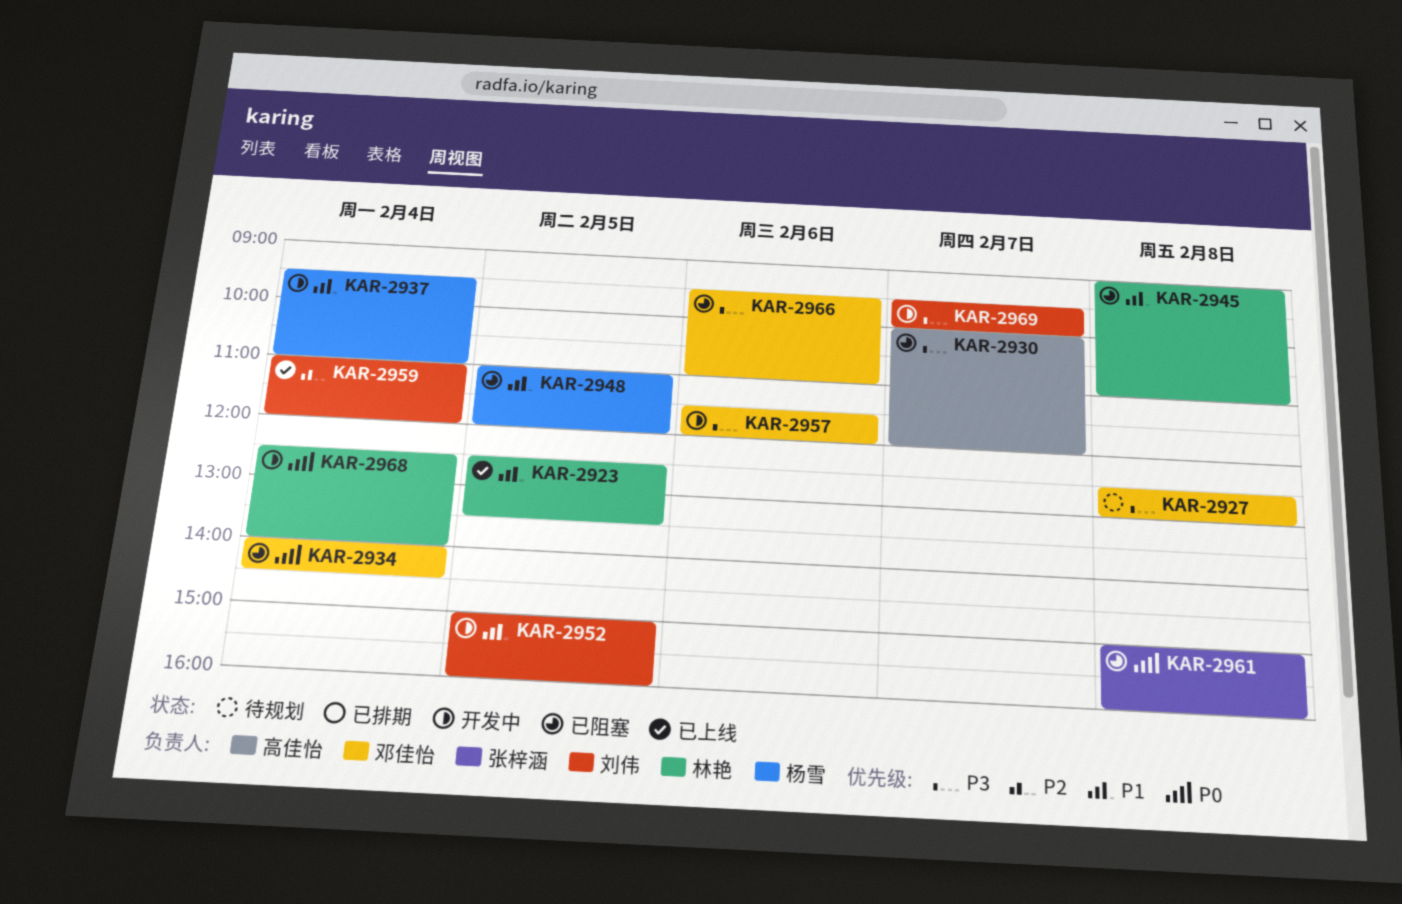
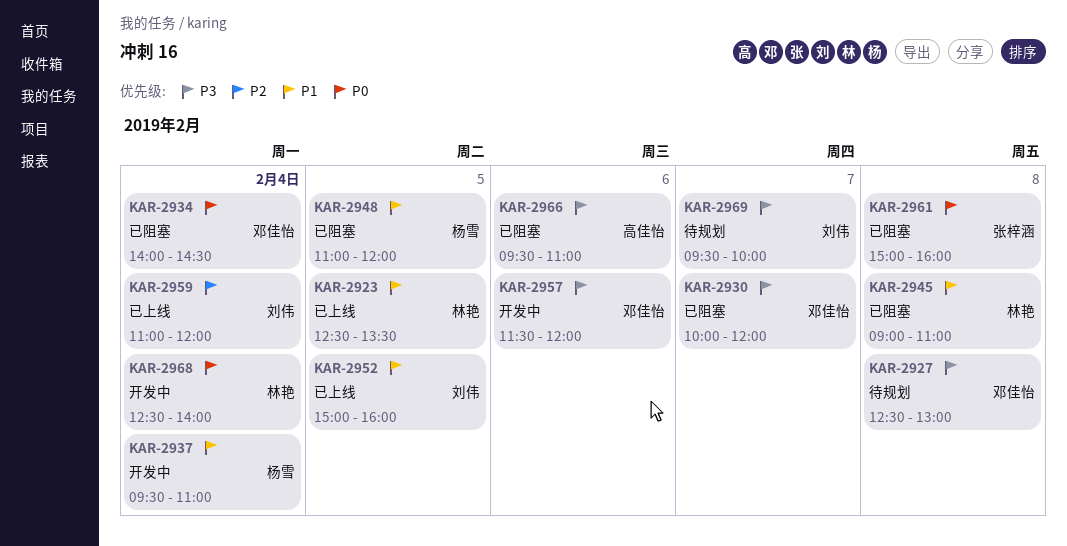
KAR-2930, owner: 高佳怡 -> 邓佳怡
KAR-2952, status: 开发中 -> 已上线
KAR-2966, owner: 邓佳怡 -> 高佳怡
KAR-2969, status: 开发中 -> 待规划

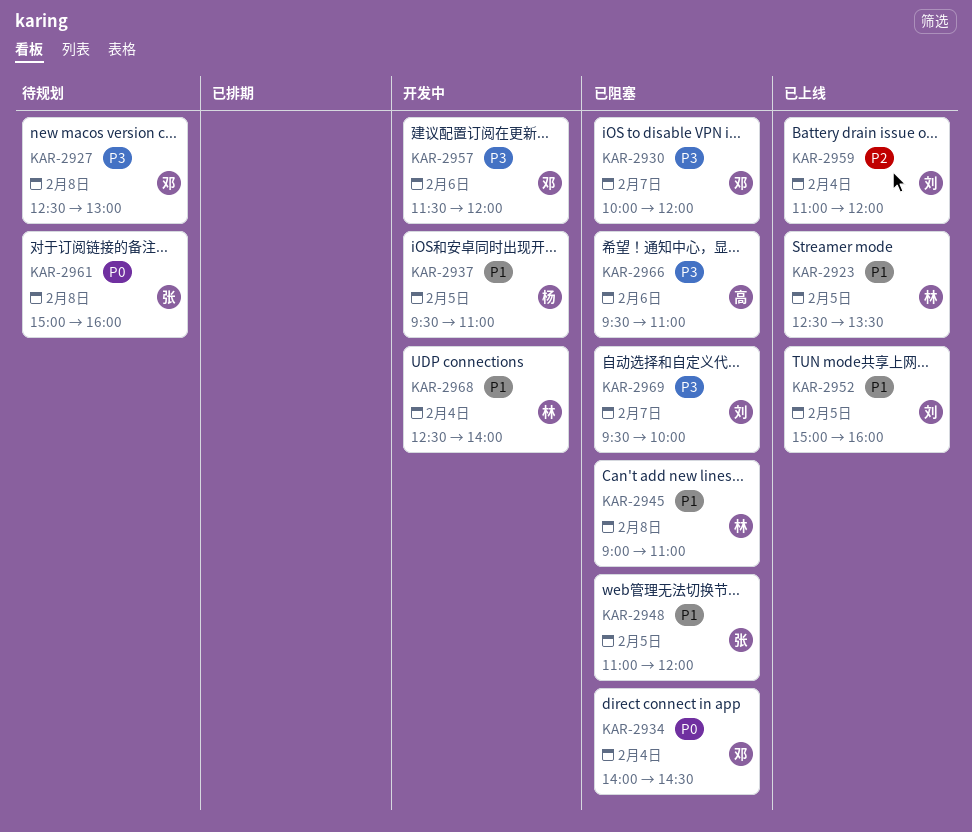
KAR-2937, day: Feb 4 -> Feb 5
KAR-2948, owner: 杨雪 -> 张梓涵
KAR-2961, status: 已阻塞 -> 待规划
KAR-2968, priority: P0 -> P1
KAR-2969, status: 待规划 -> 已阻塞

